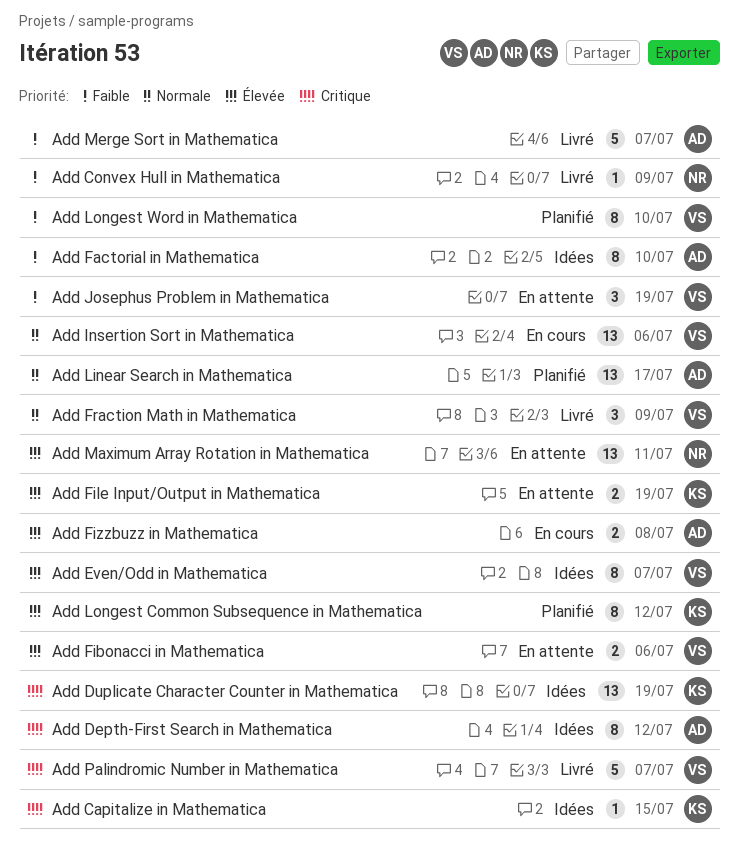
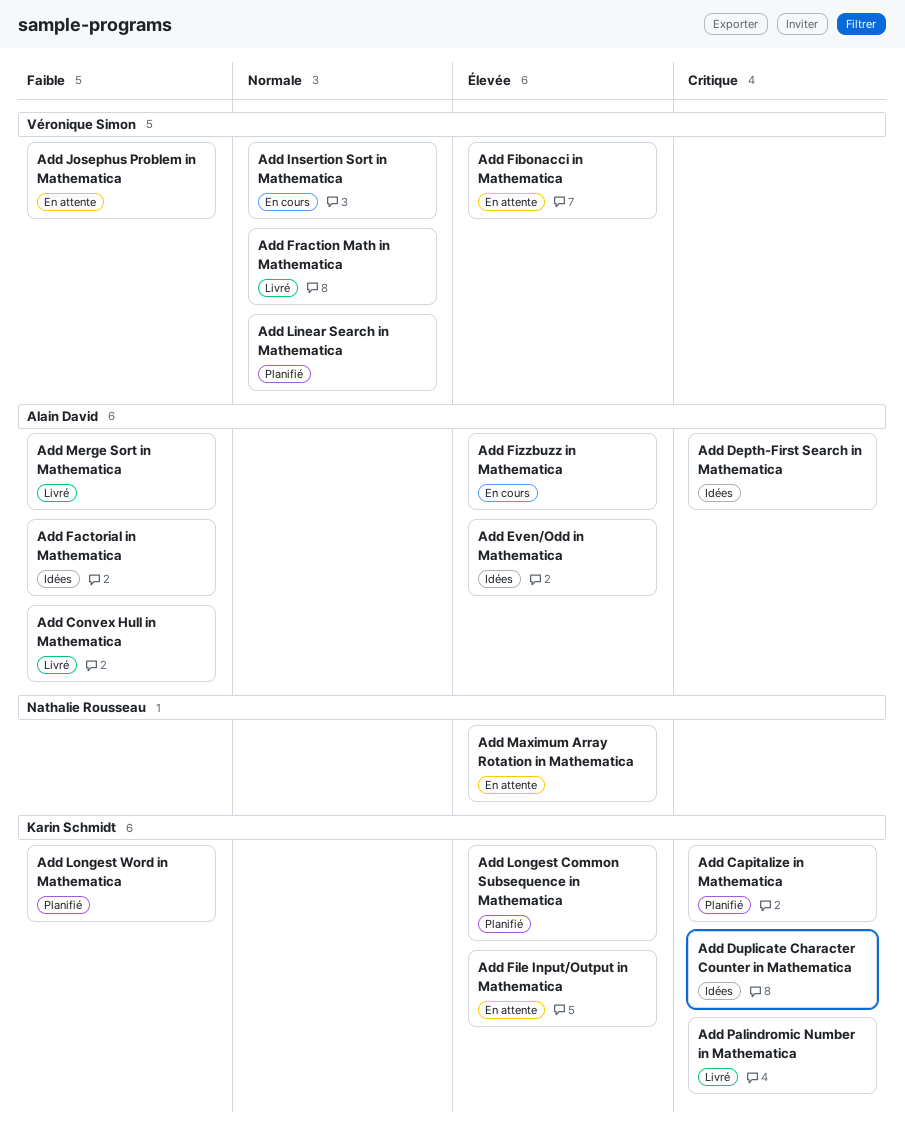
Add Capitalize in Mathematica, status: Idées -> Planifié
Add Convex Hull in Mathematica, owner: Nathalie Rousseau -> Alain David
Add Even/Odd in Mathematica, owner: Véronique Simon -> Alain David
Add Linear Search in Mathematica, owner: Alain David -> Véronique Simon
Add Longest Word in Mathematica, owner: Véronique Simon -> Karin Schmidt
Add Palindromic Number in Mathematica, owner: Véronique Simon -> Karin Schmidt

